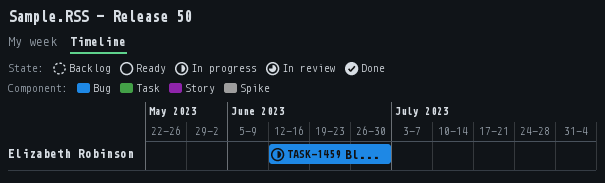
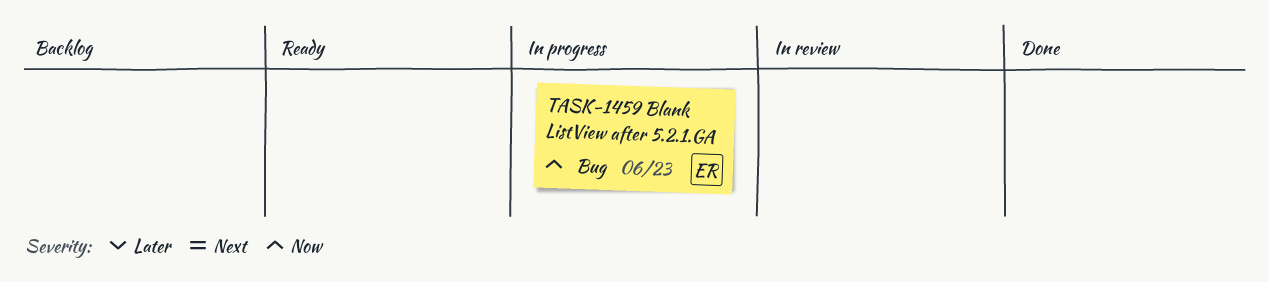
TASK-1459, due: Jun 30 -> Jun 23

